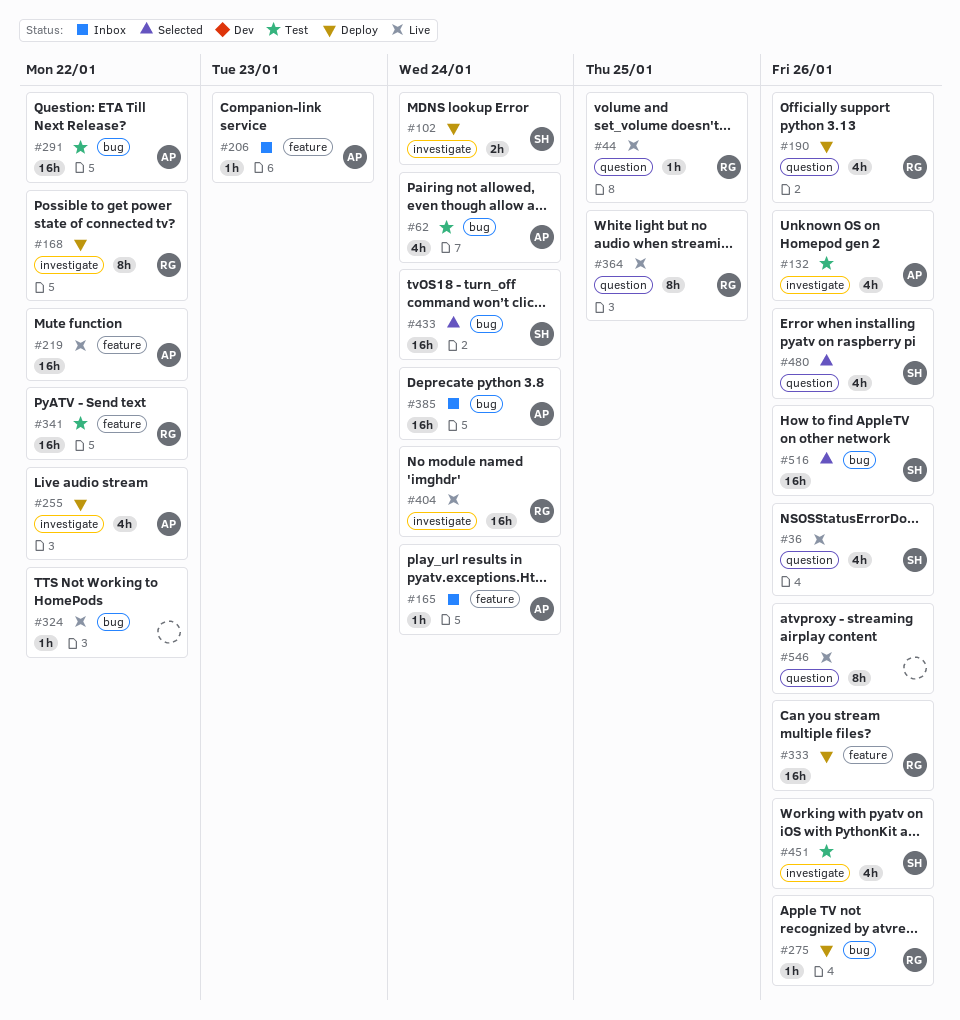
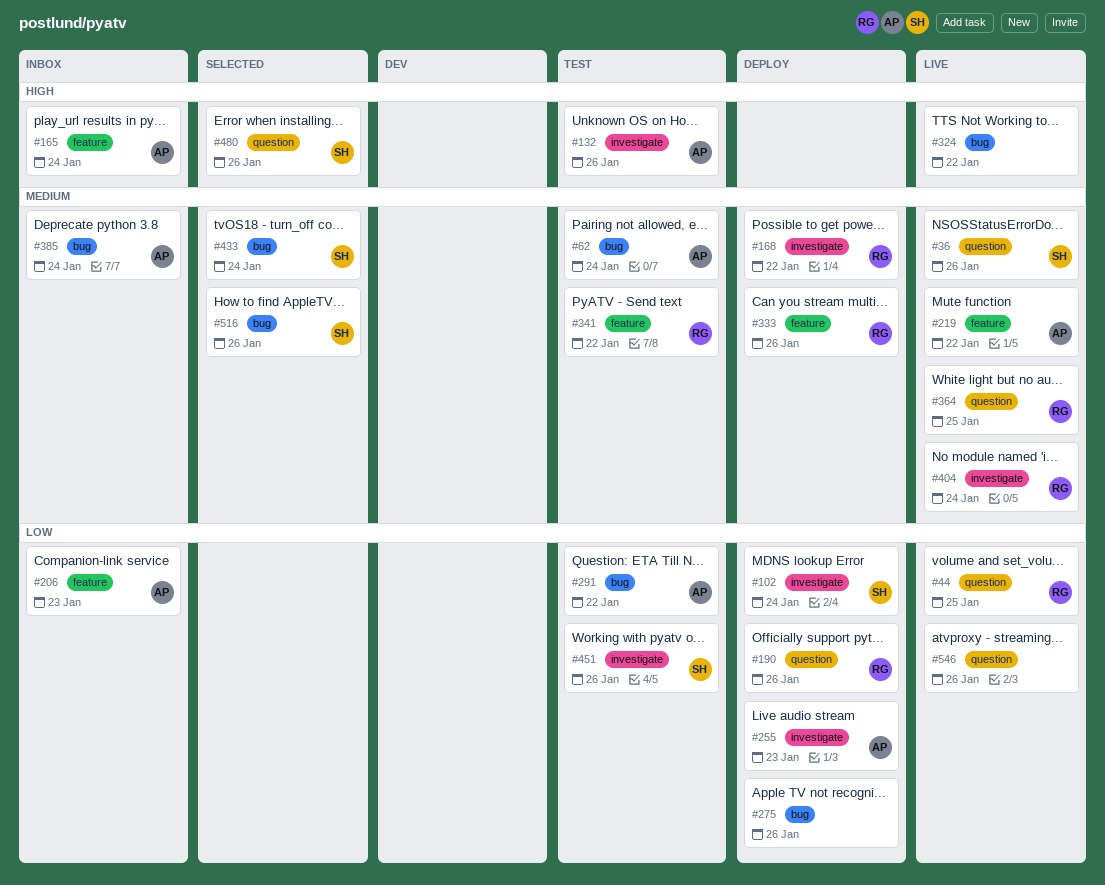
#255, due: Jan 22 -> Jan 23
#275, owner: RG -> none

